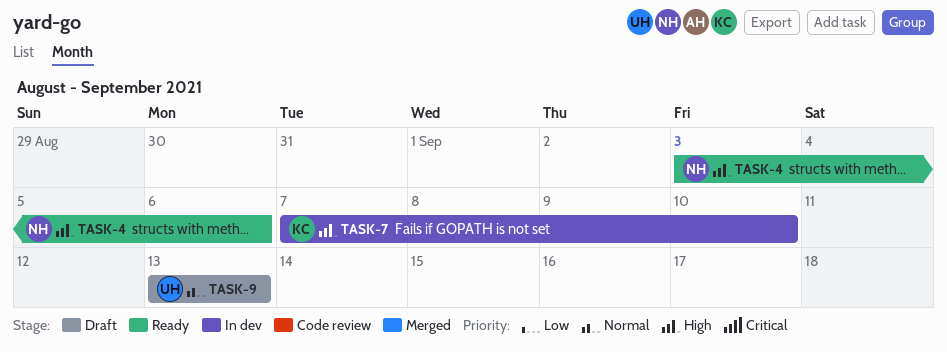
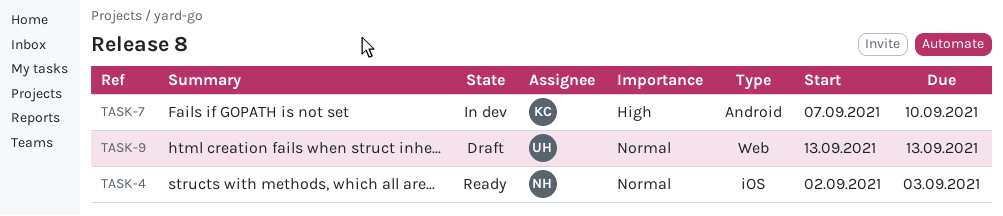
TASK-4, priority: High -> Normal
TASK-4, start: Sep 3 -> Sep 2
TASK-4, due: Sep 6 -> Sep 3

